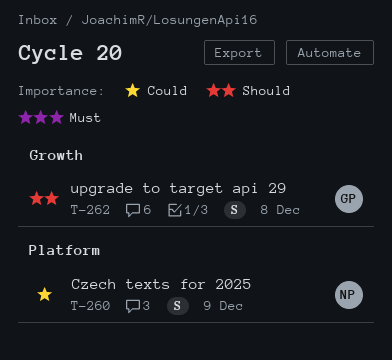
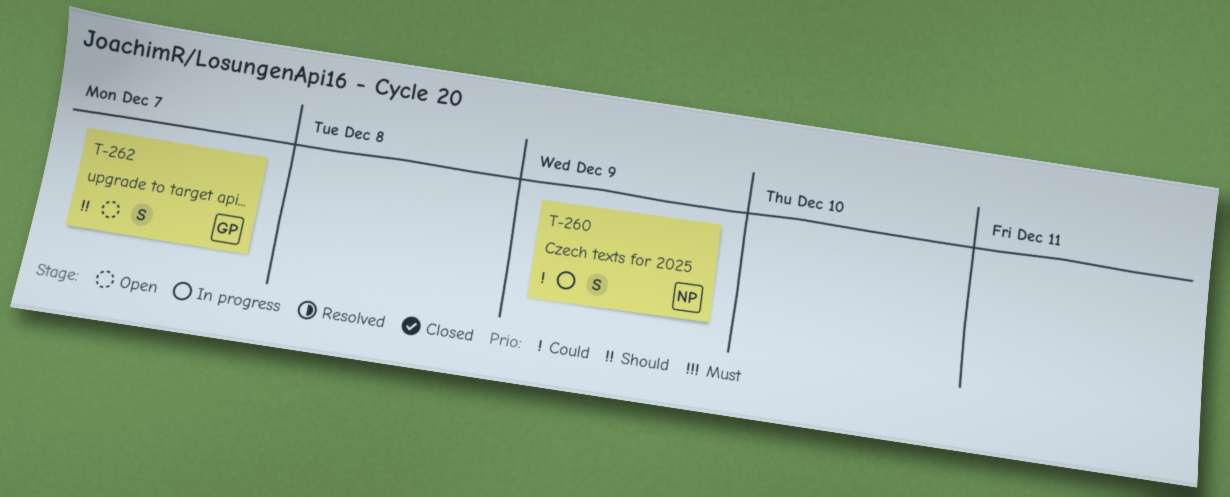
T-262, due: Dec 8 -> Dec 7

